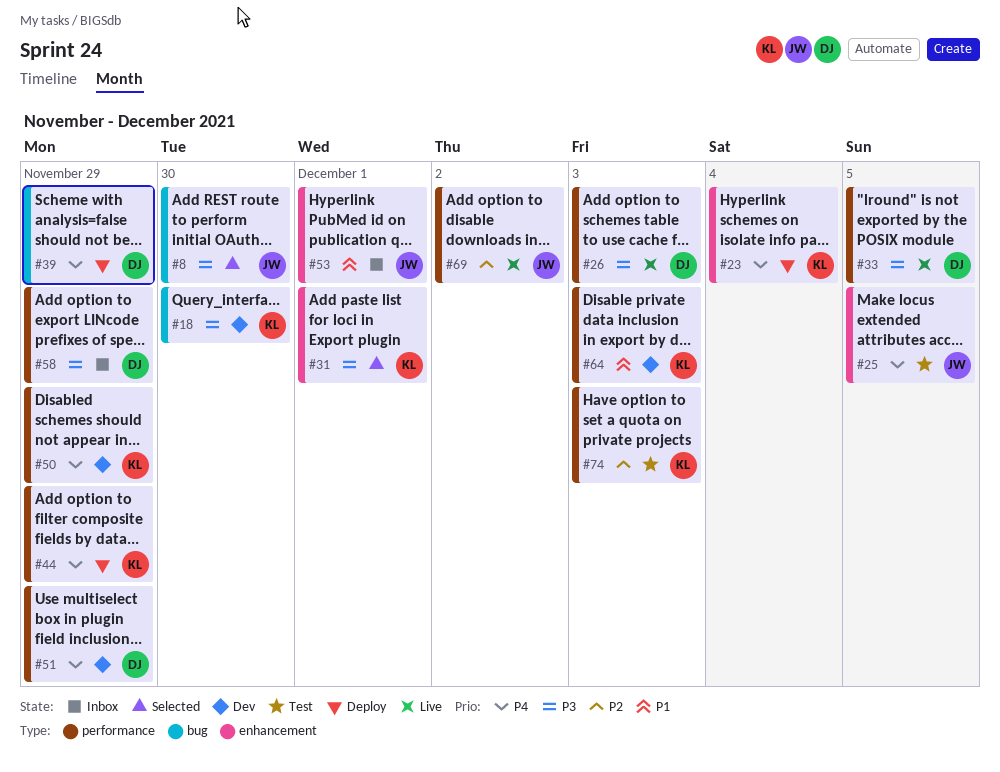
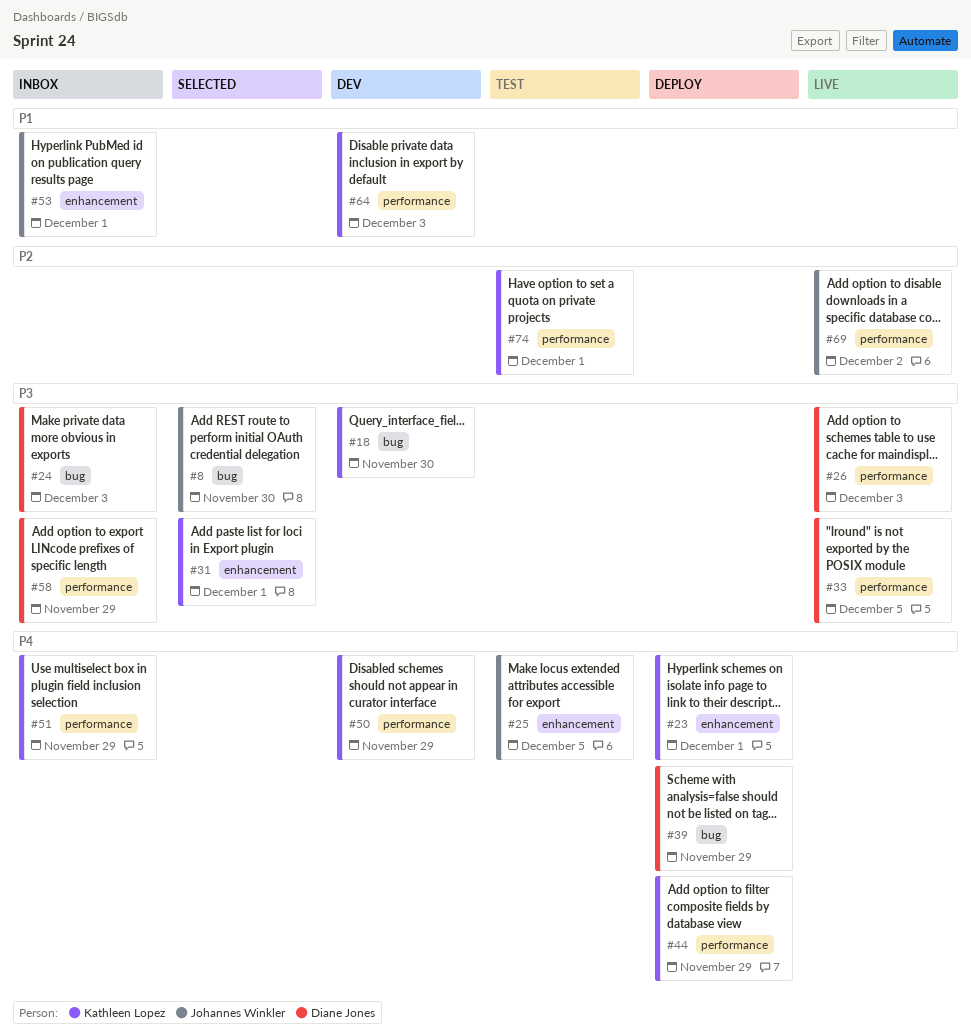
#23, due: Dec 4 -> Dec 1
#24: none -> present
#51, status: Dev -> Inbox
#51, owner: Diane Jones -> Kathleen Lopez
#74, due: Dec 3 -> Dec 1

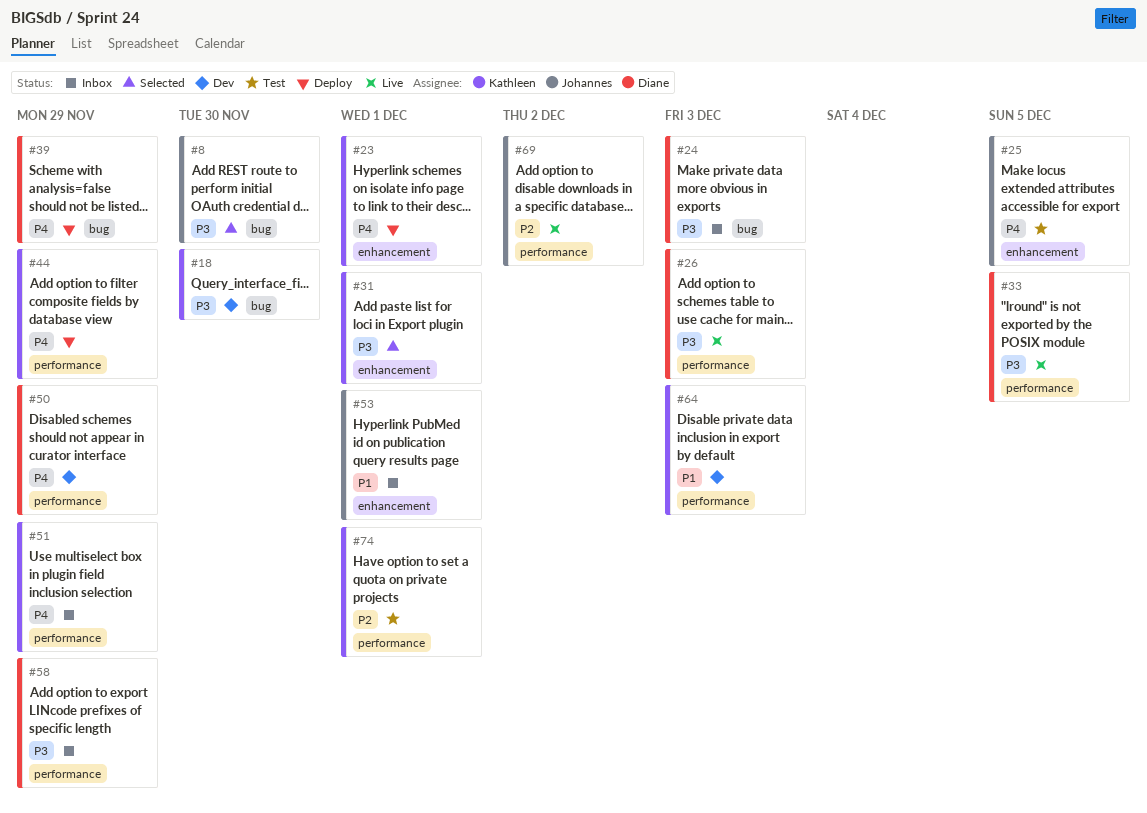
#50, owner: Kathleen Lopez -> Diane Jones

